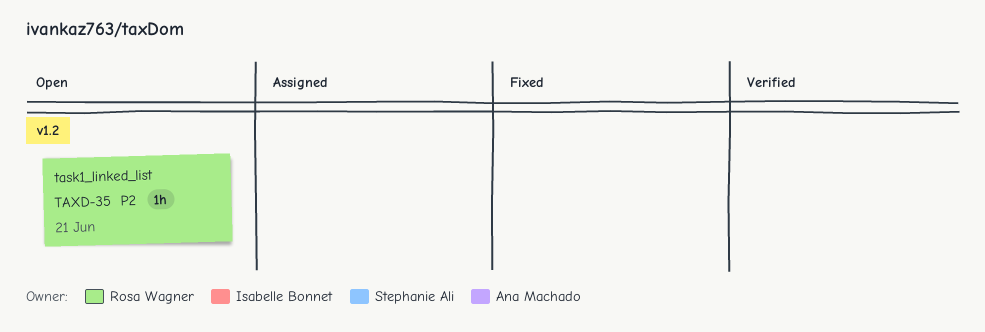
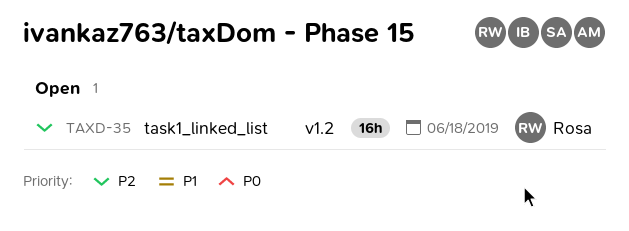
TAXD-35, estimate: 1h -> 16h
TAXD-35, due: Jun 21 -> Jun 18

